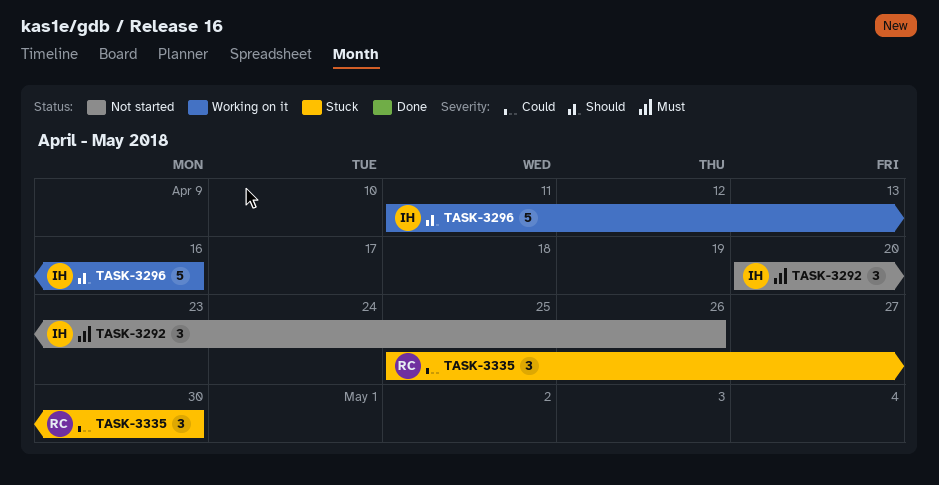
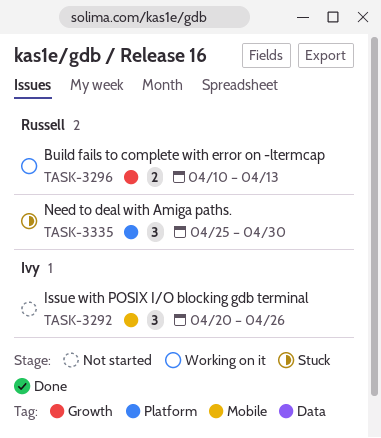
TASK-3296, owner: Ivy -> Russell
TASK-3296, estimate: 5 -> 2
TASK-3296, start: Apr 11 -> Apr 10
TASK-3296, due: Apr 16 -> Apr 13

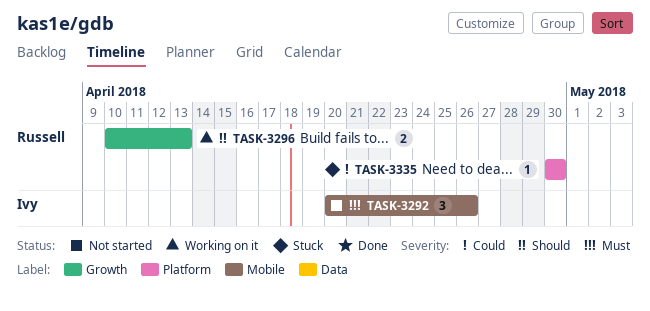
TASK-3335, estimate: 3 -> 1
TASK-3335, start: Apr 25 -> Apr 30

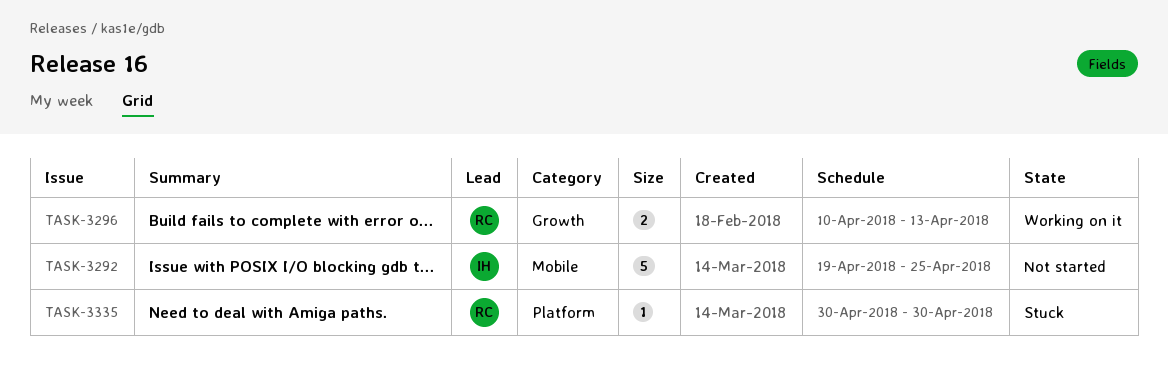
TASK-3292, estimate: 3 -> 5
TASK-3292, start: Apr 20 -> Apr 19
TASK-3292, due: Apr 26 -> Apr 25

